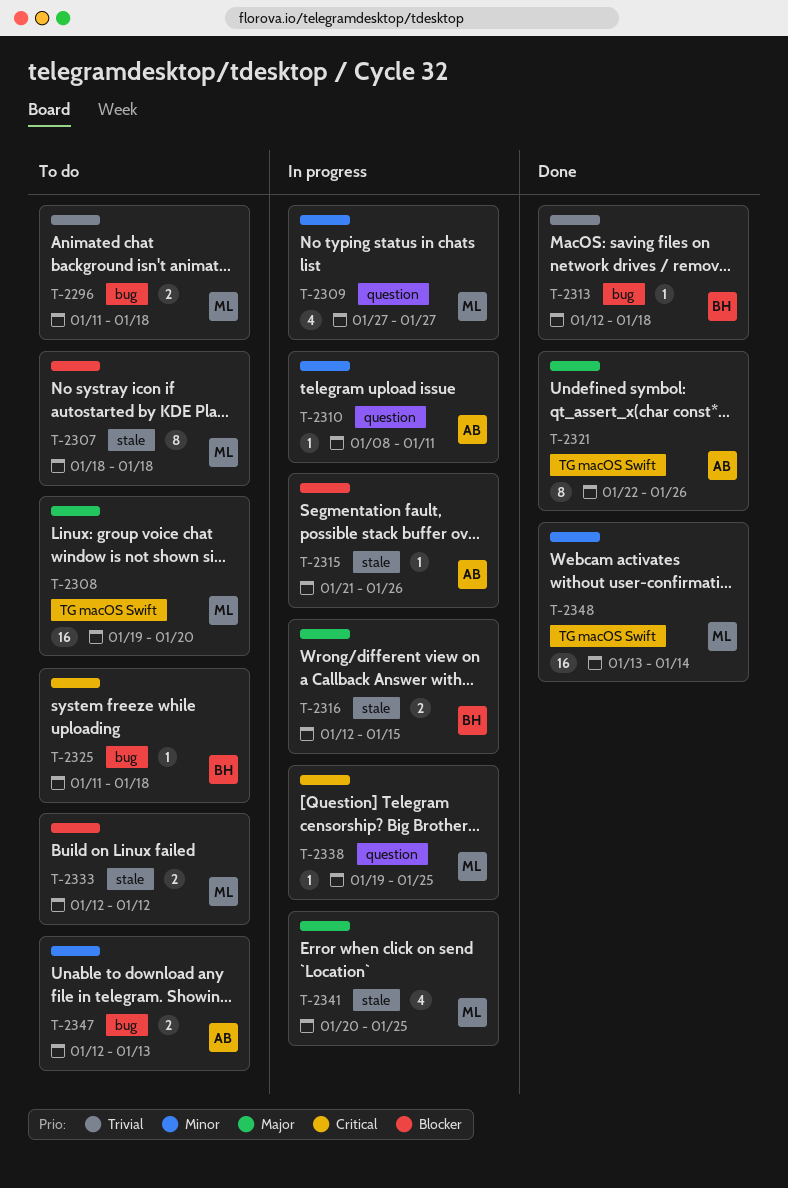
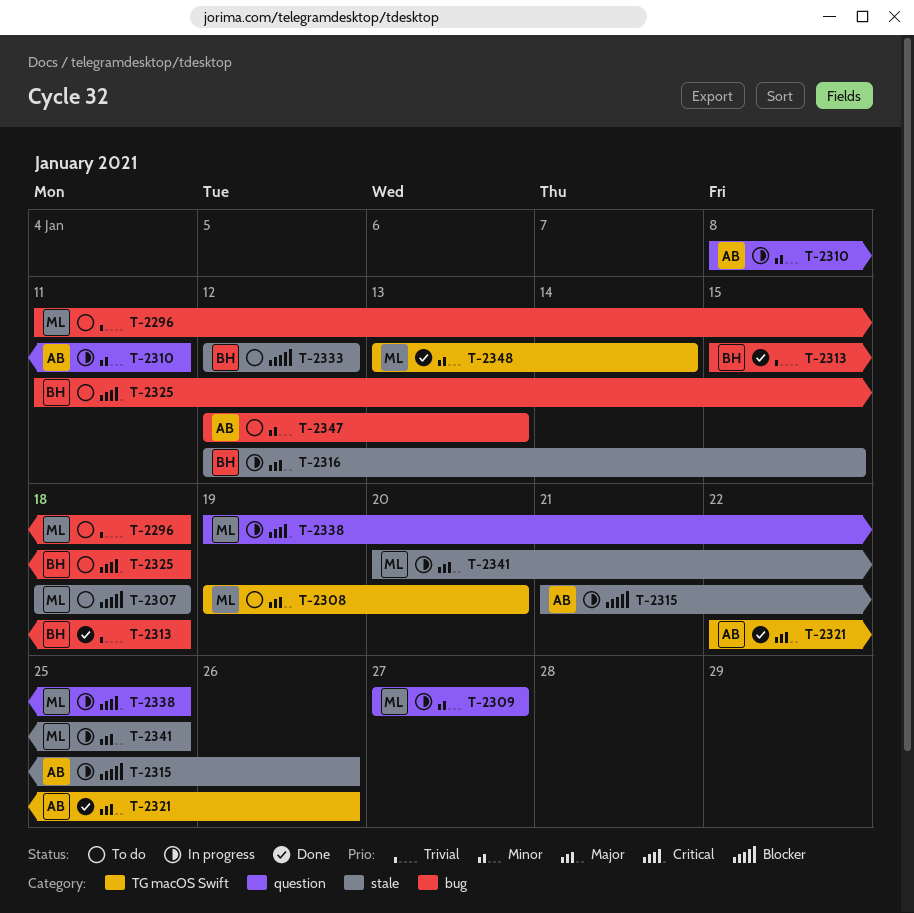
T-2313, start: Jan 12 -> Jan 15
T-2333, owner: ML -> BH

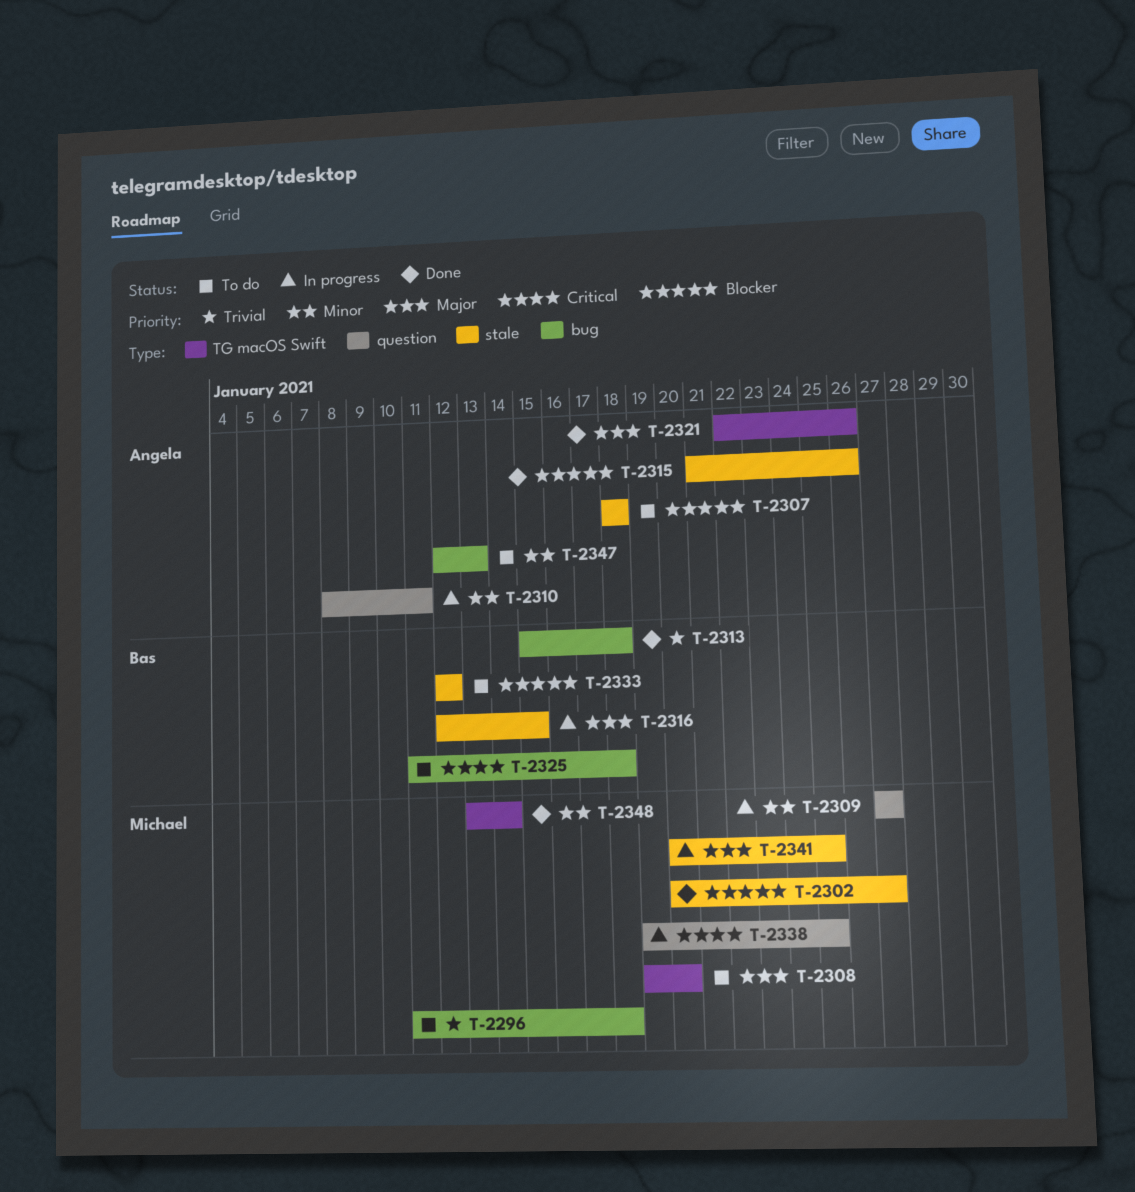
T-2302: none -> present
T-2307, owner: Michael -> Angela
T-2315, status: In progress -> Done

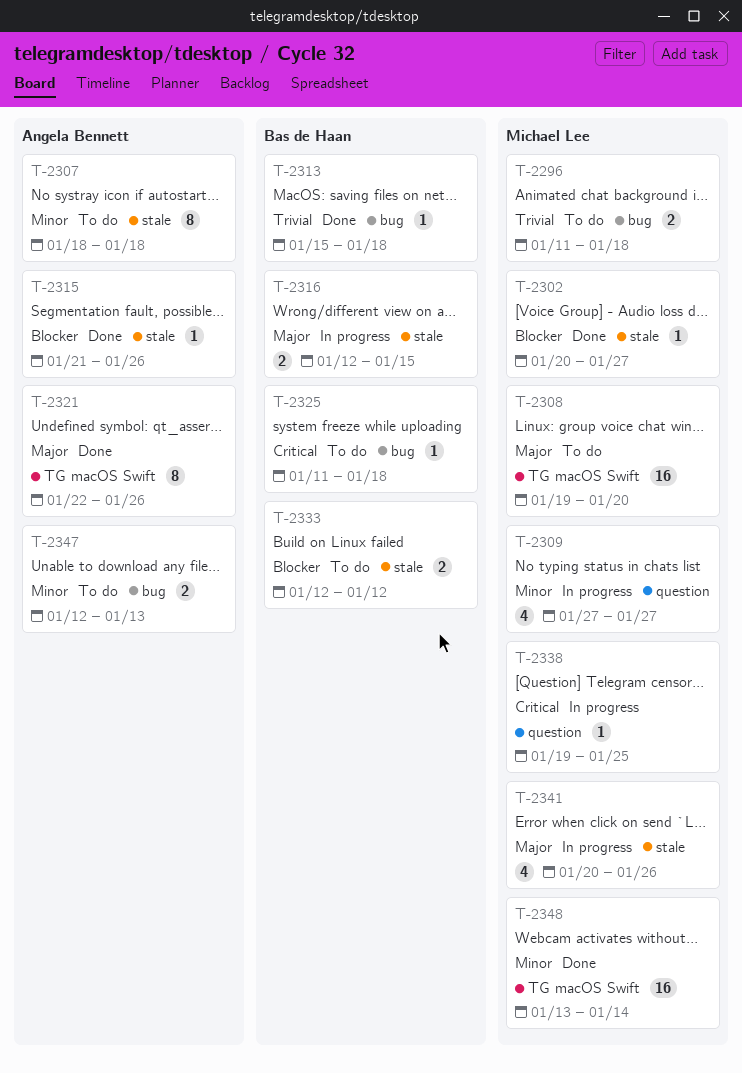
T-2307, priority: Blocker -> Minor
T-2310: present -> none
T-2341, due: Jan 25 -> Jan 26

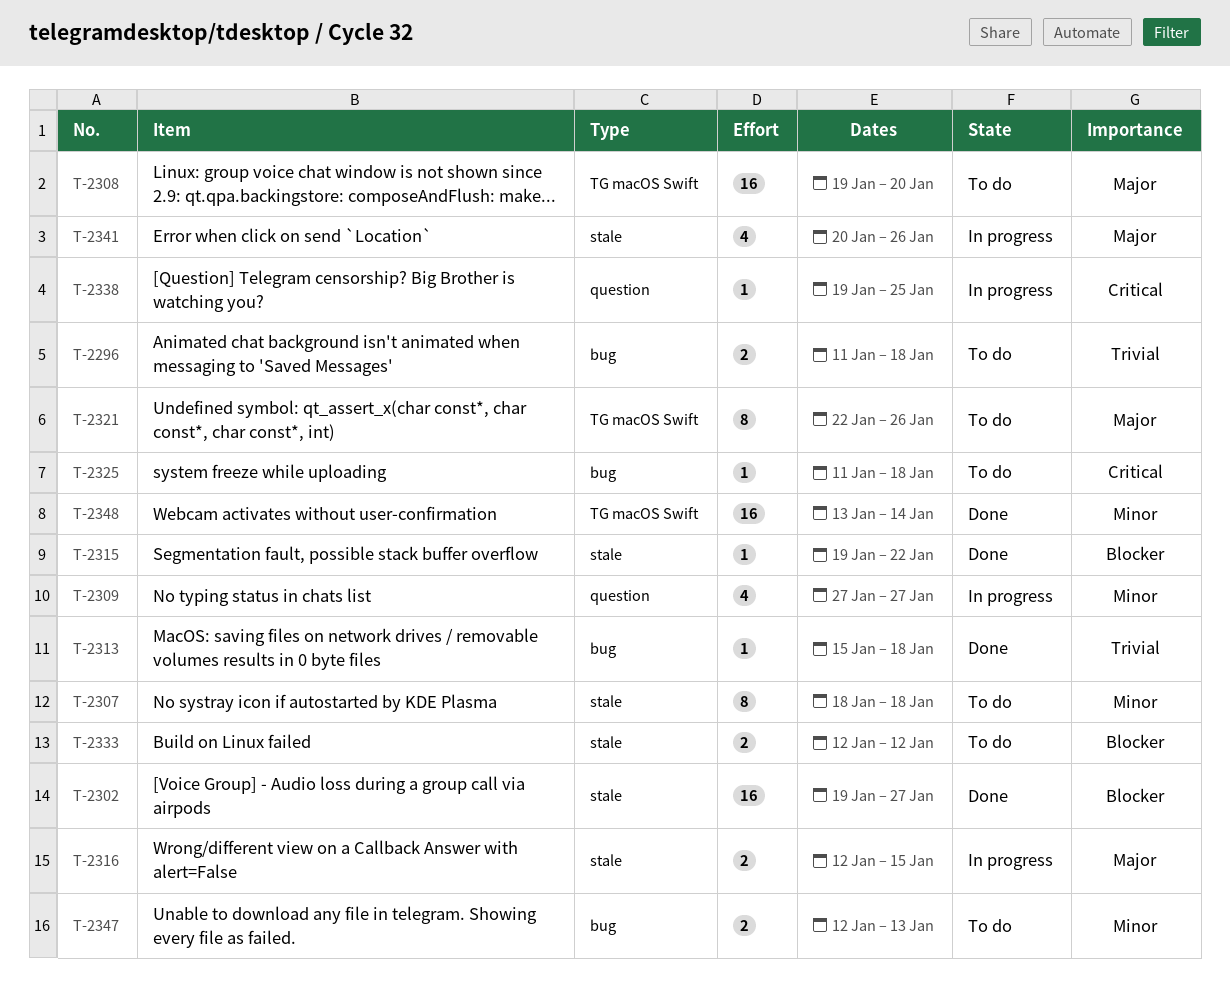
T-2302, estimate: 1 -> 16
T-2302, start: Jan 20 -> Jan 19
T-2315, start: Jan 21 -> Jan 19
T-2315, due: Jan 26 -> Jan 22
T-2321, status: Done -> To do

